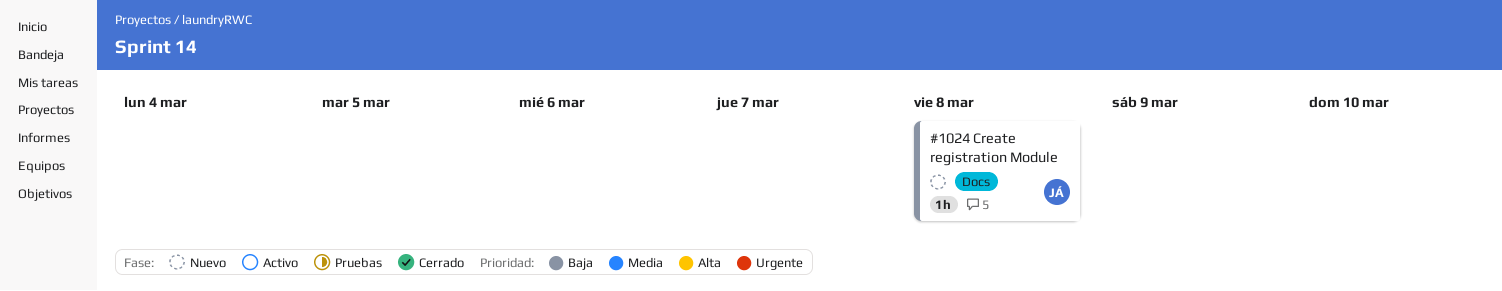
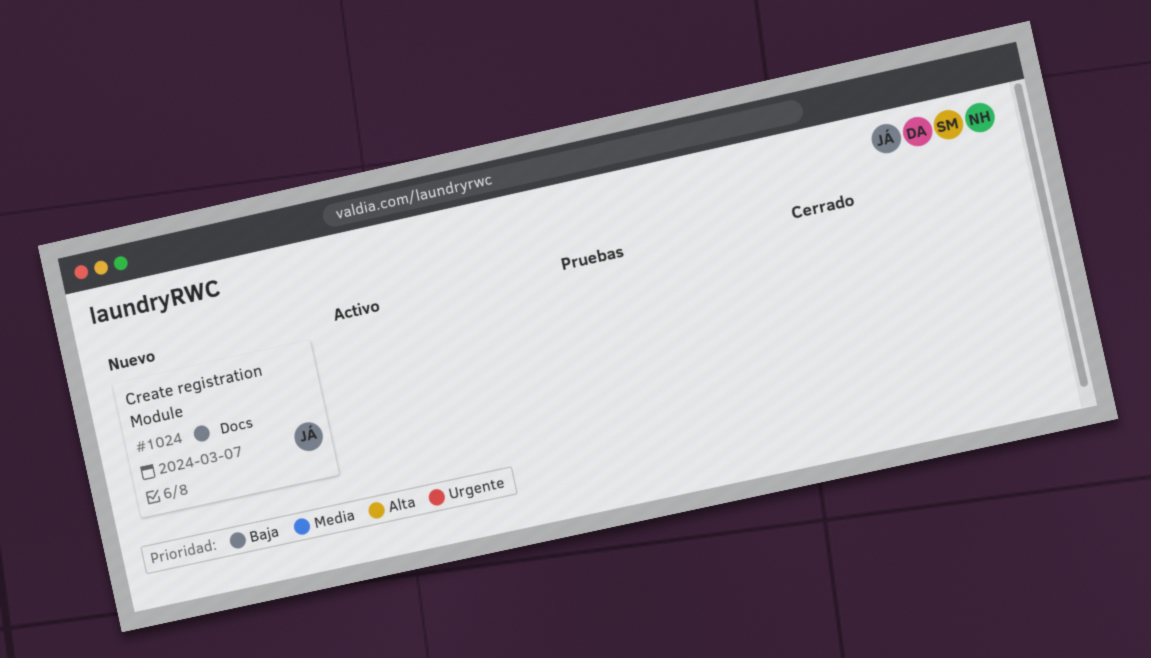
#1024, due: Mar 8 -> Mar 7

